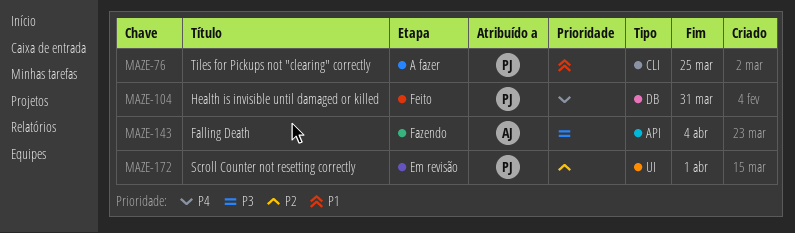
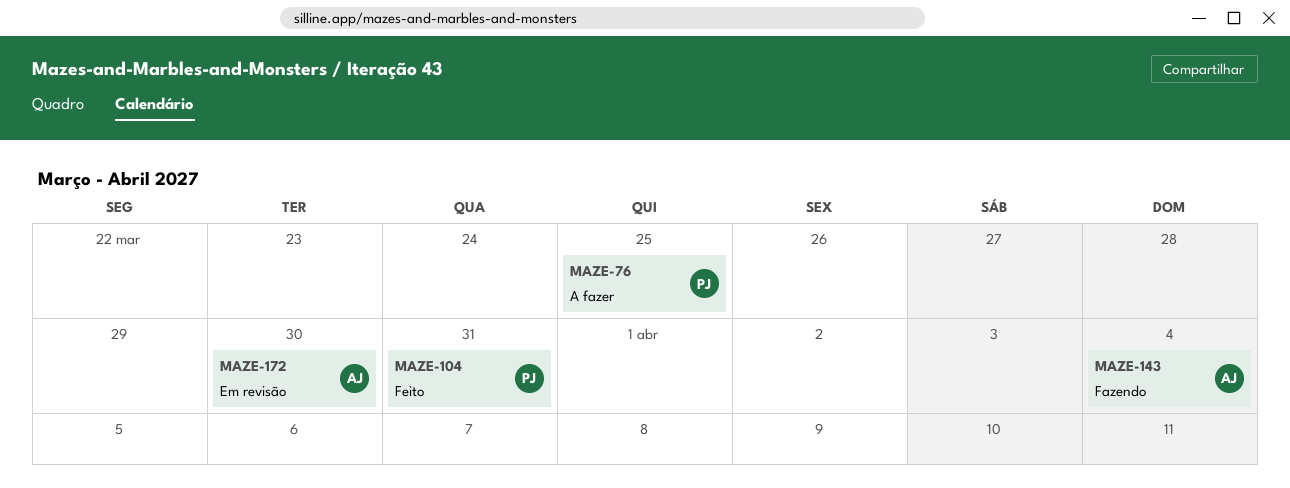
MAZE-172, owner: PJ -> AJ
MAZE-172, due: Apr 1 -> Mar 30

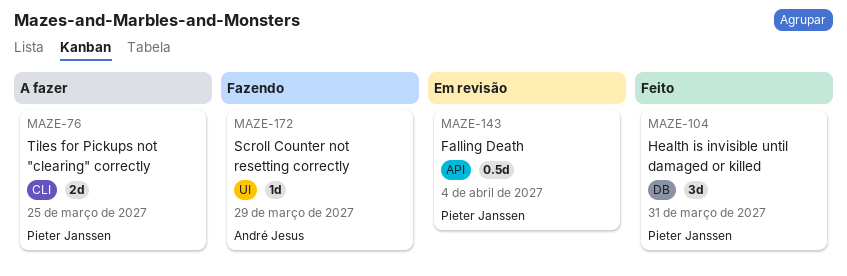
MAZE-143, status: Fazendo -> Em revisão
MAZE-143, owner: André Jesus -> Pieter Janssen
MAZE-172, status: Em revisão -> Fazendo
MAZE-172, due: Mar 30 -> Mar 29

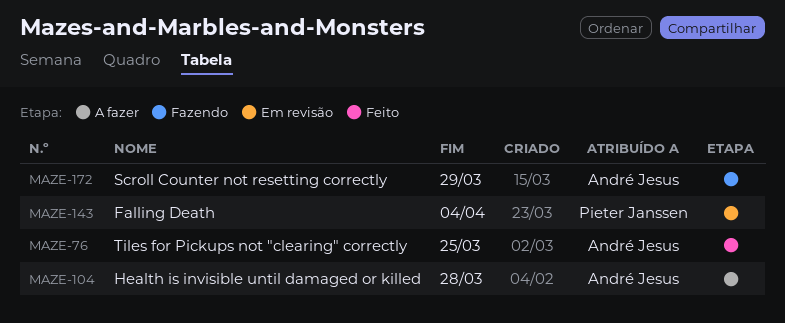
MAZE-76, status: A fazer -> Feito
MAZE-76, owner: Pieter Janssen -> André Jesus
MAZE-104, status: Feito -> A fazer
MAZE-104, owner: Pieter Janssen -> André Jesus
MAZE-104, due: Mar 31 -> Mar 28

